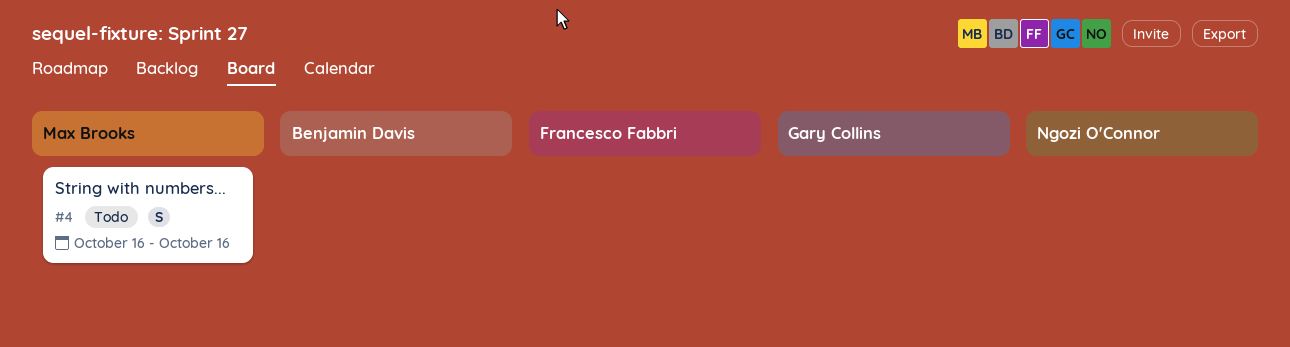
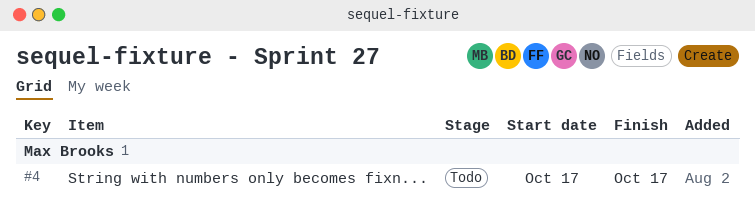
#4, start: Oct 16 -> Oct 17
#4, due: Oct 16 -> Oct 17

